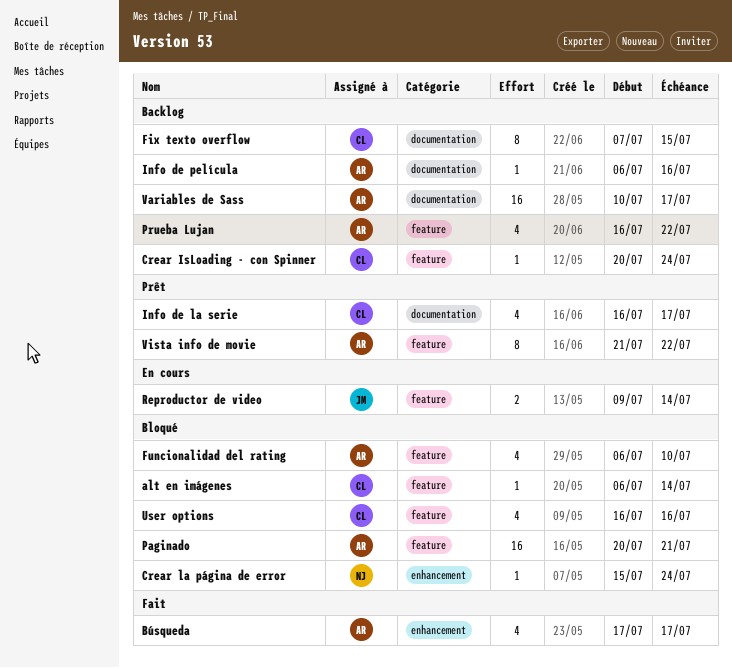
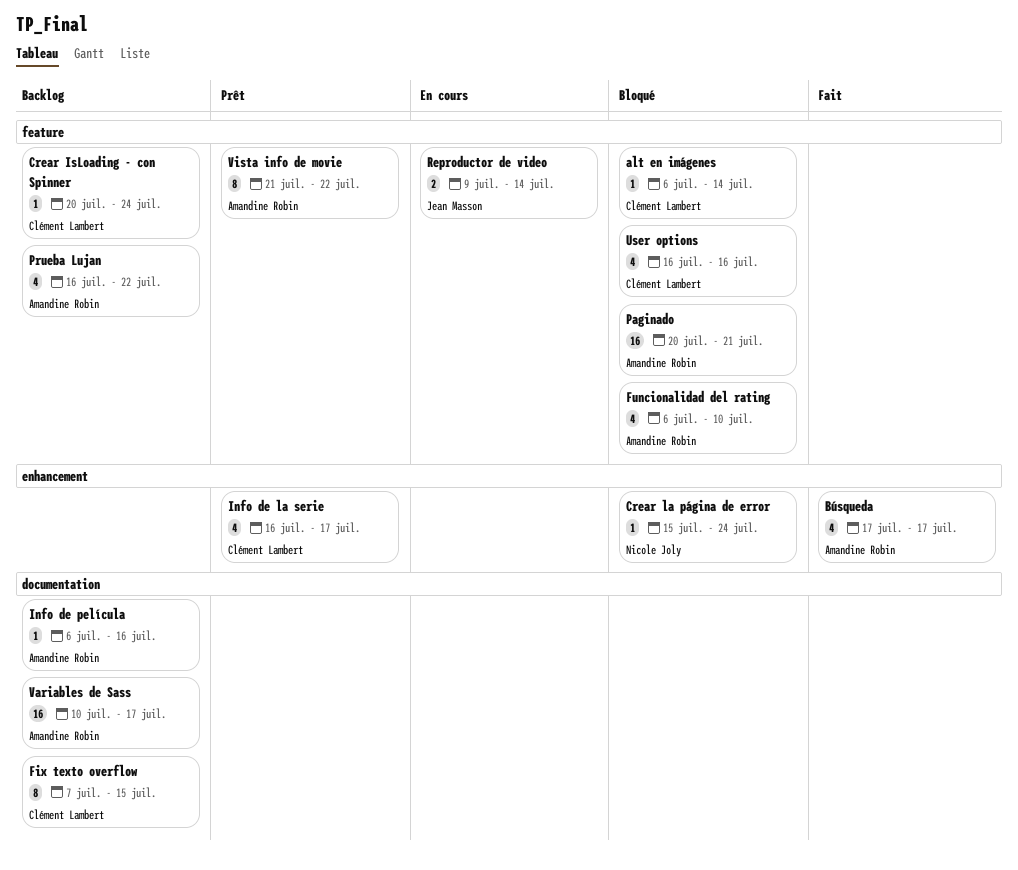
Info de la serie, label: documentation -> enhancement

